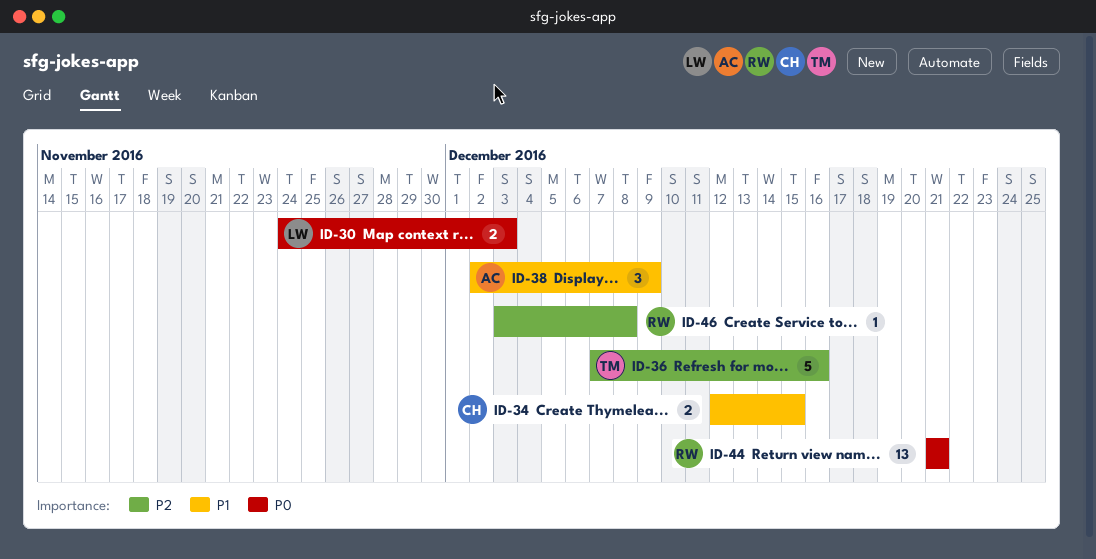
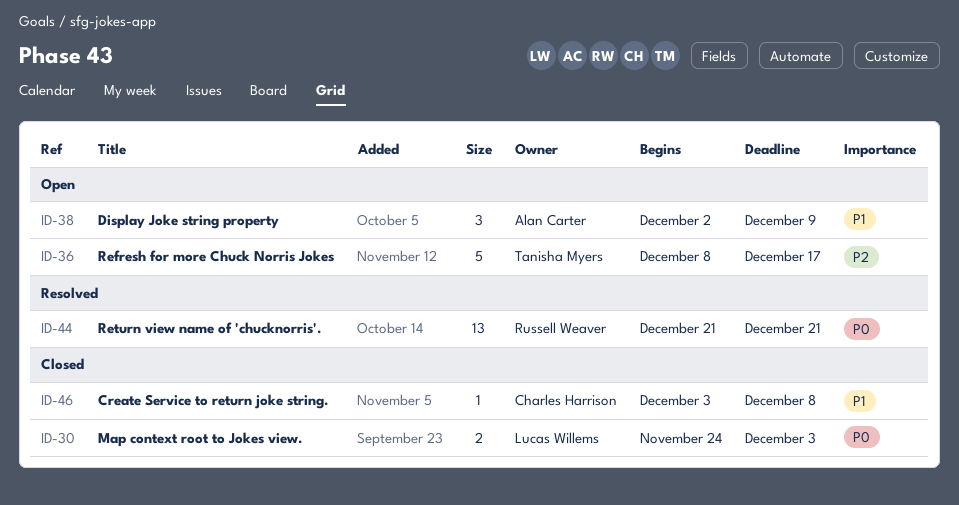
ID-34: present -> none
ID-36, start: Dec 7 -> Dec 8
ID-36, due: Dec 16 -> Dec 17
ID-46, owner: Russell Weaver -> Charles Harrison
ID-46, priority: P2 -> P1

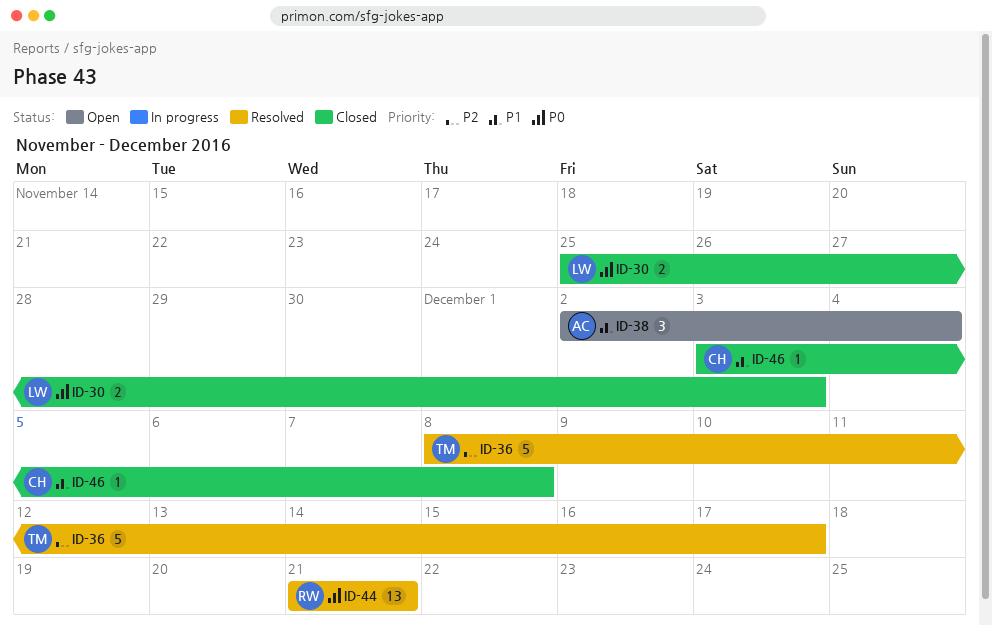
ID-30, start: Nov 24 -> Nov 25
ID-36, status: Open -> Resolved
ID-38, due: Dec 9 -> Dec 4

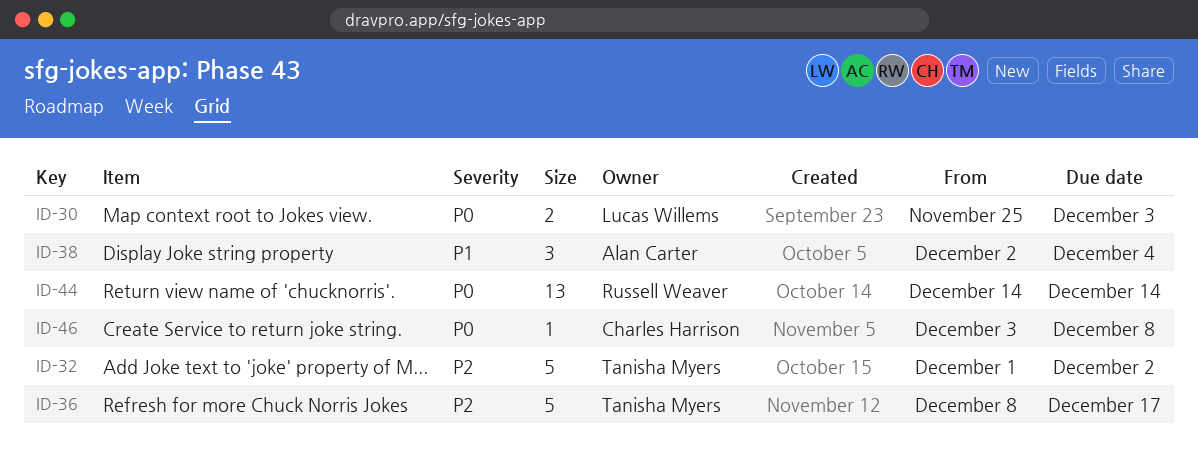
ID-32: none -> present
ID-44, start: Dec 21 -> Dec 14
ID-44, due: Dec 21 -> Dec 14
ID-46, priority: P1 -> P0

